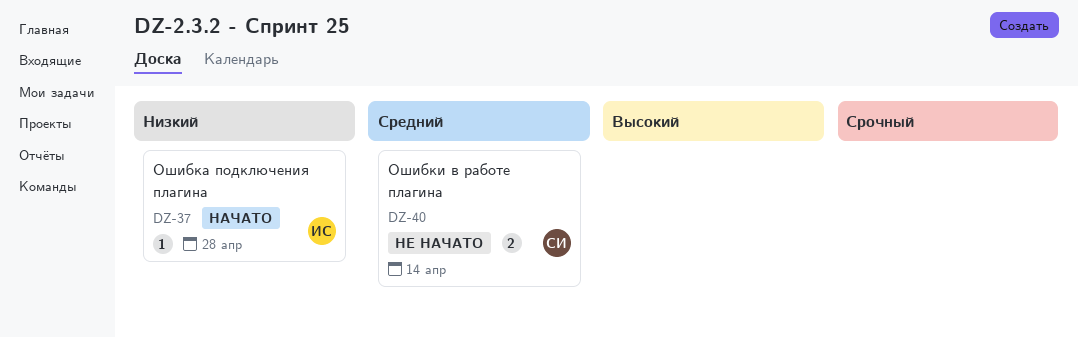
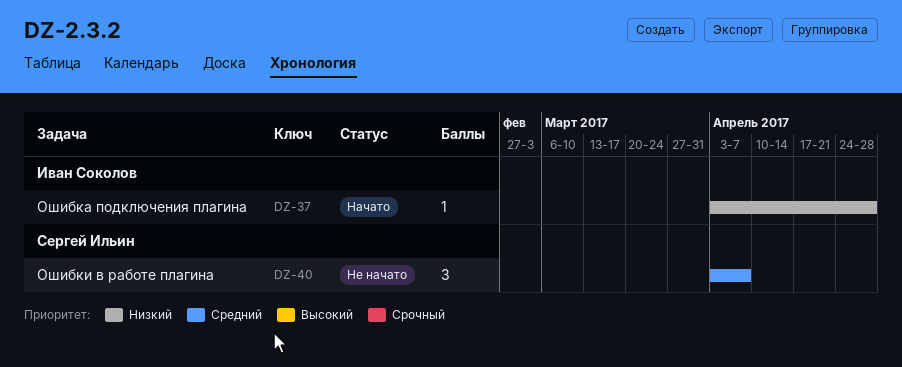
DZ-40, estimate: 2 -> 3
DZ-40, due: Apr 14 -> Apr 7

